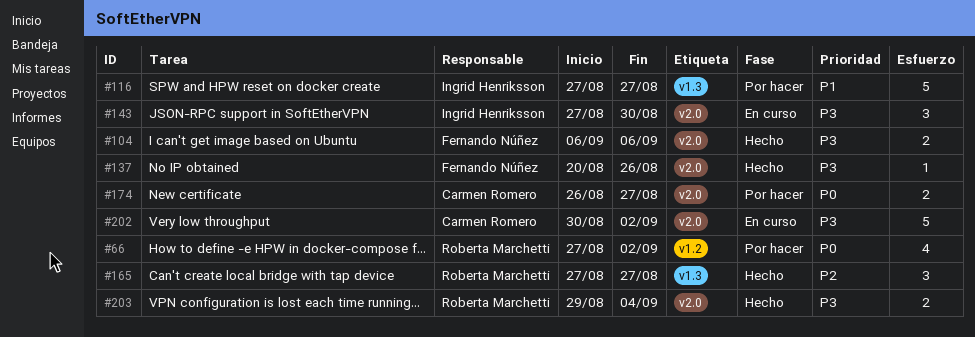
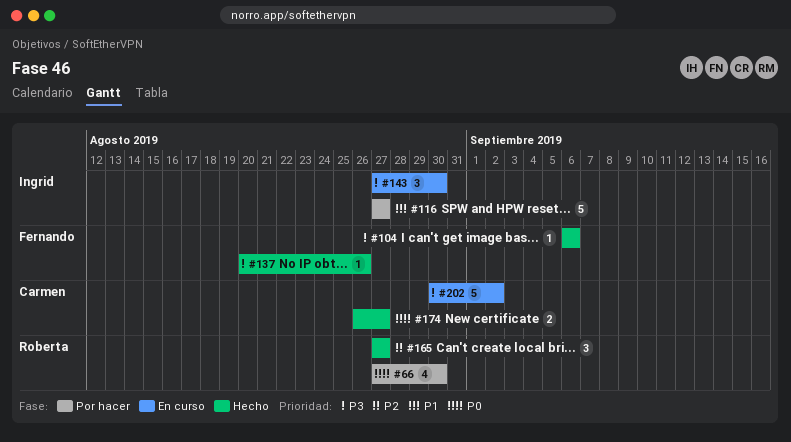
#66, due: Sep 2 -> Aug 30
#104, estimate: 2 -> 1
#174, status: Por hacer -> Hecho
#203: present -> none

